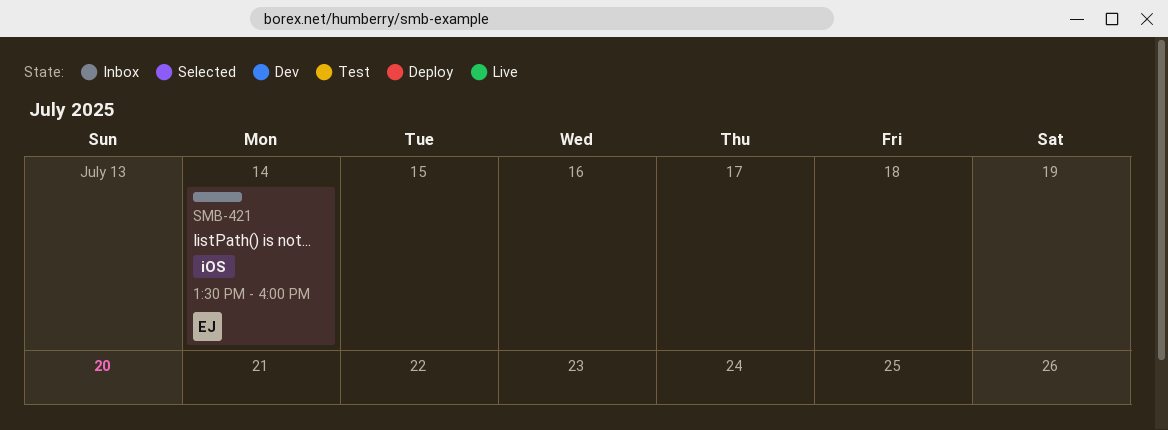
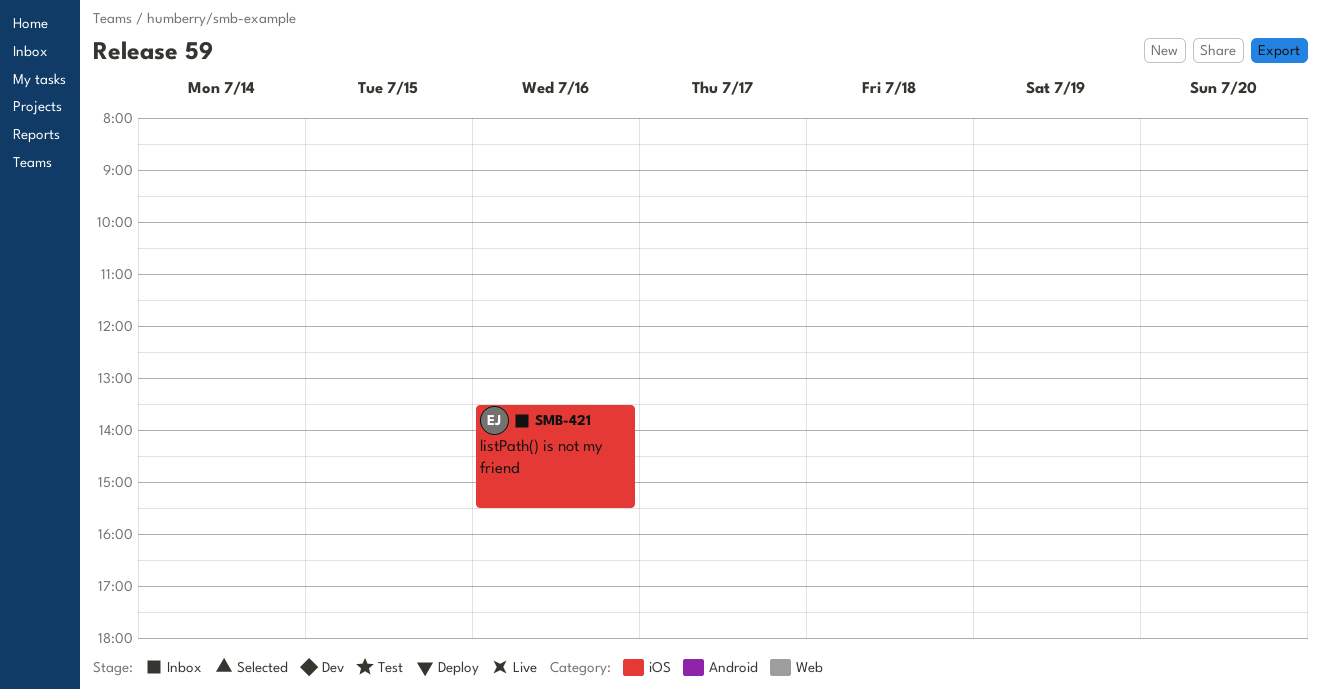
SMB-421, day: Jul 14 -> Jul 16
SMB-421, ends: 16:00 -> 15:30

